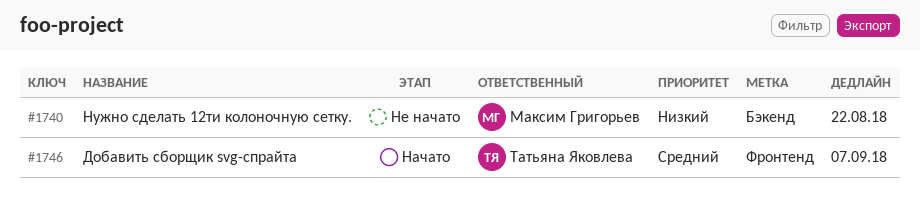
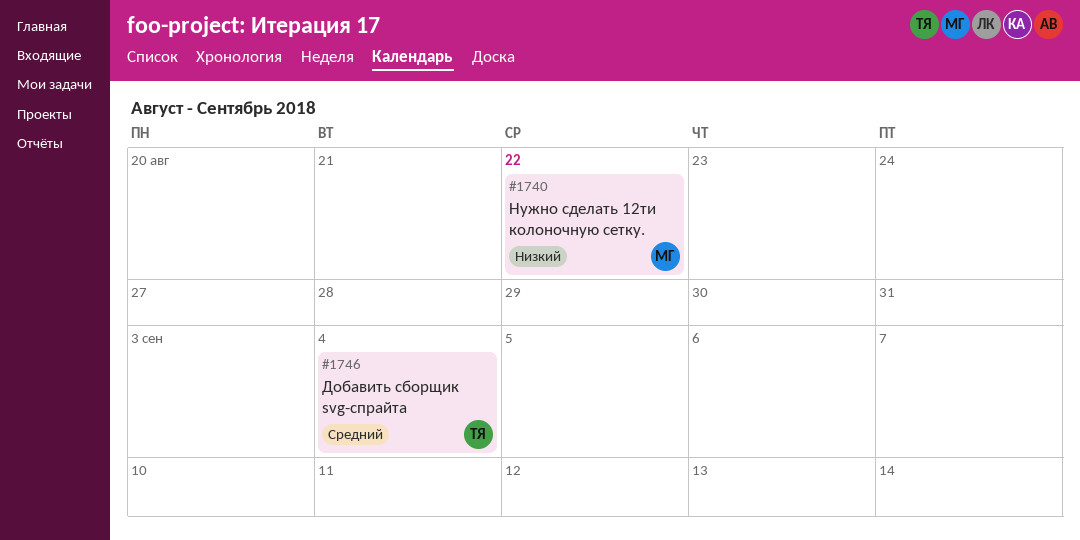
#1746, due: Sep 7 -> Sep 4

